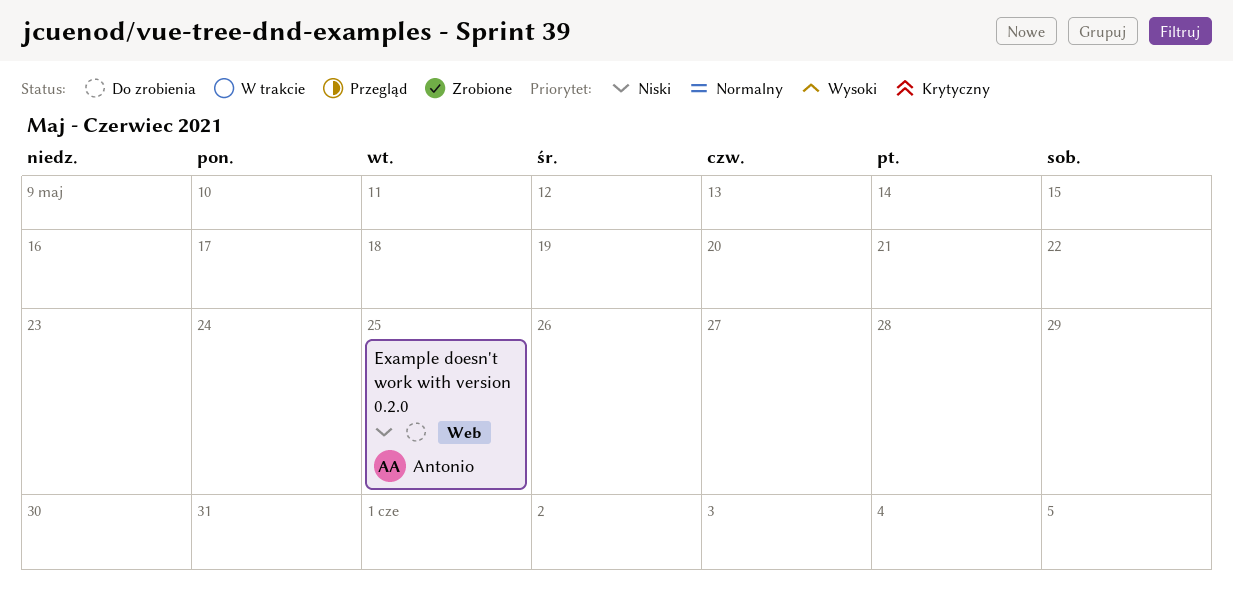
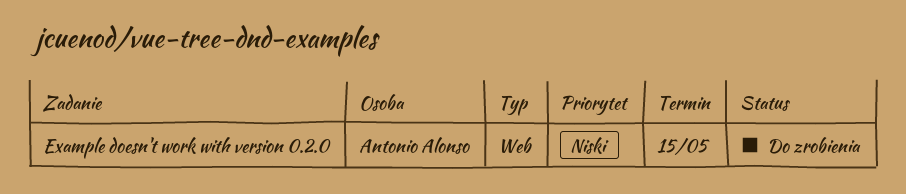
Example doesn't work with version 0.2.0, due: May 25 -> May 15

